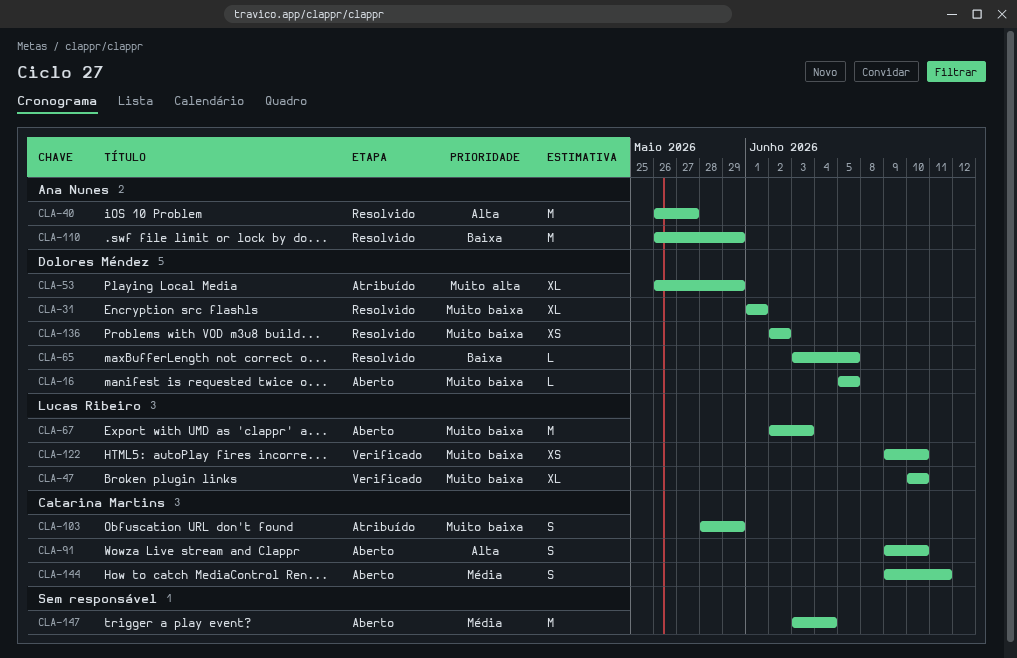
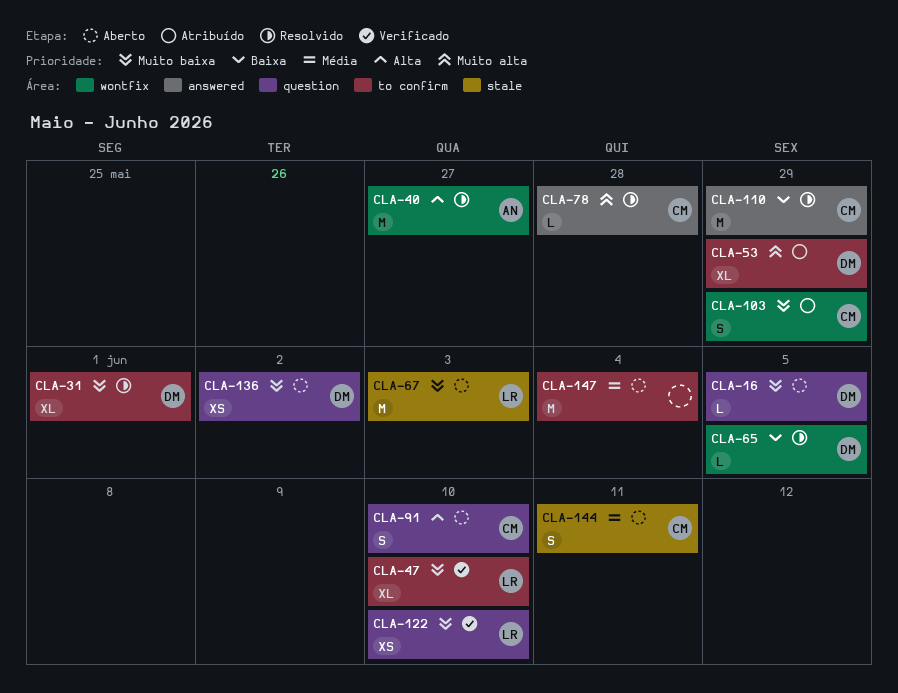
CLA-78: none -> present
CLA-110, owner: Ana Nunes -> Catarina Martins
CLA-136, status: Resolvido -> Aberto

